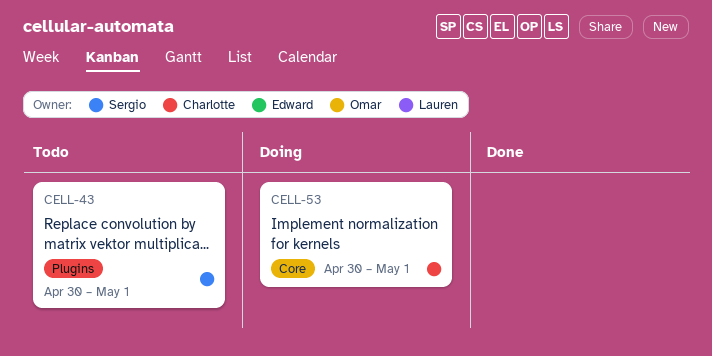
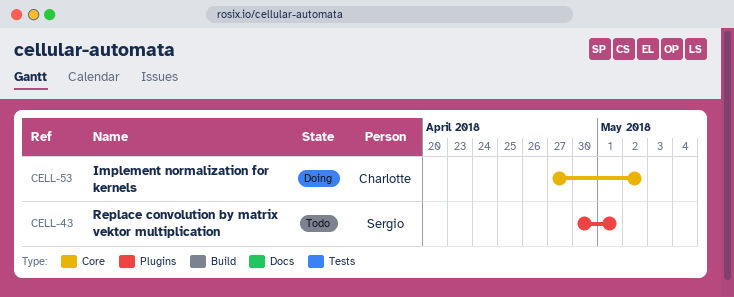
CELL-53, start: Apr 30 -> Apr 27
CELL-53, due: May 1 -> May 2

